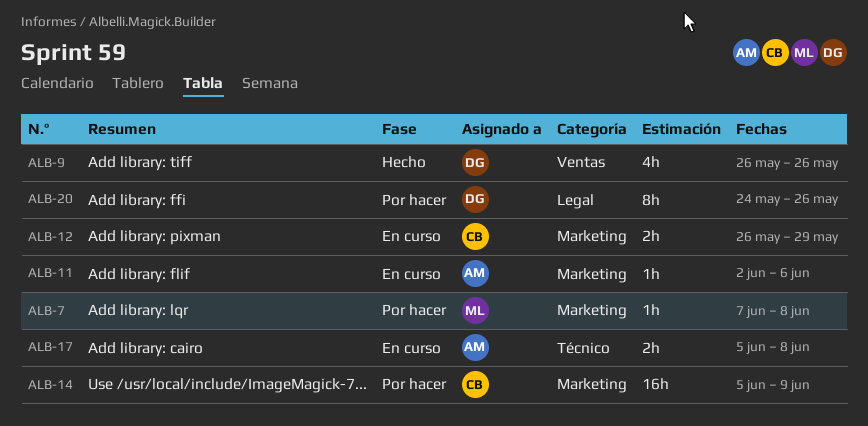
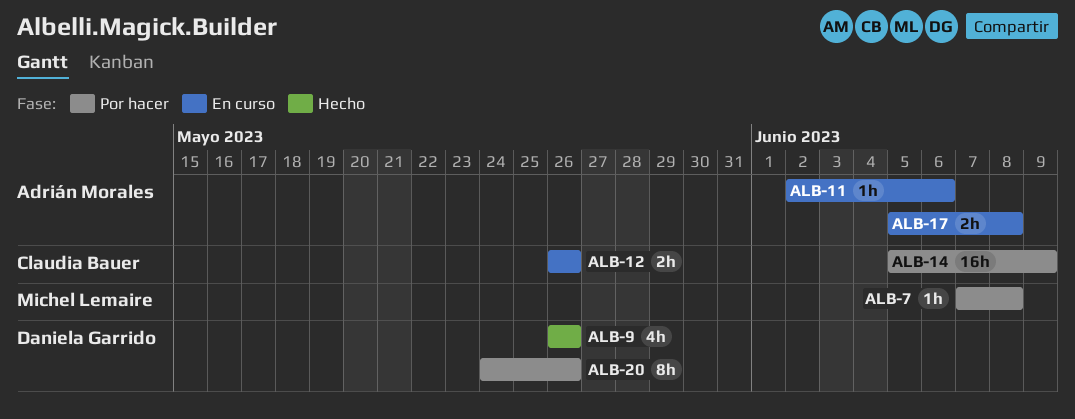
ALB-12, due: May 29 -> May 26

